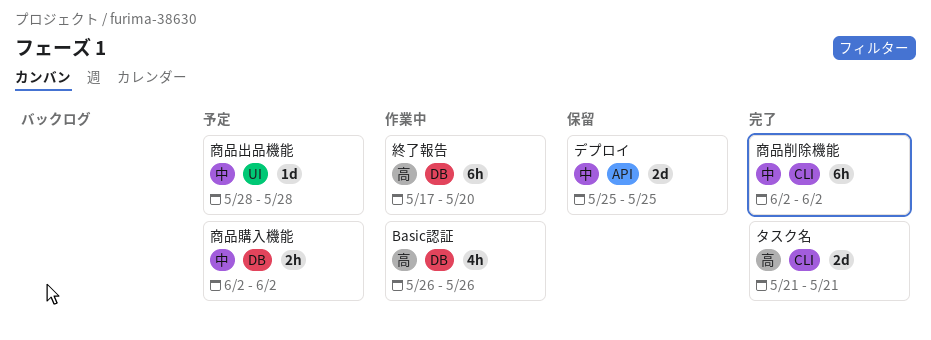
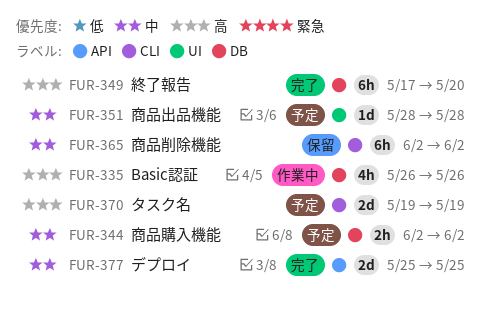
タスク名, status: 完了 -> 予定
タスク名, start: May 21 -> May 19
タスク名, due: May 21 -> May 19
デプロイ, status: 保留 -> 完了
商品削除機能, status: 完了 -> 保留
終了報告, status: 作業中 -> 完了

